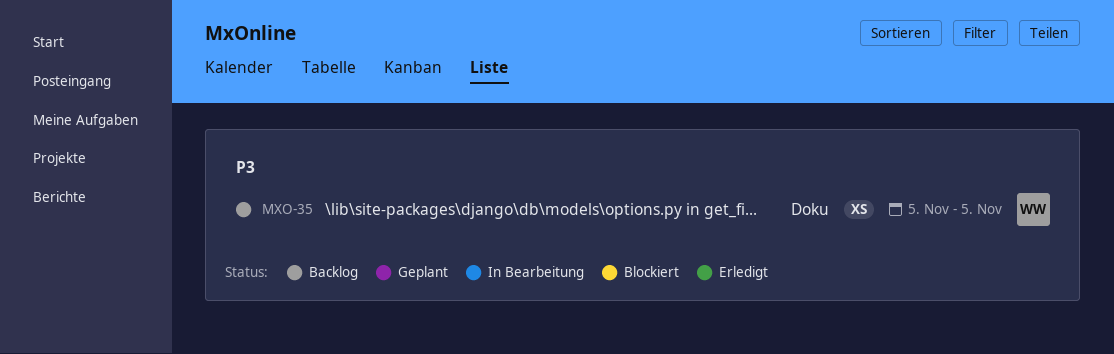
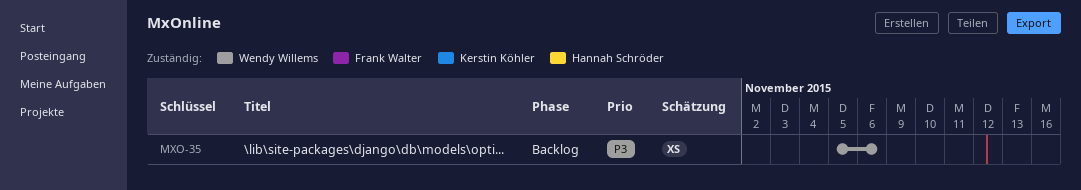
MXO-35, due: Nov 5 -> Nov 6

